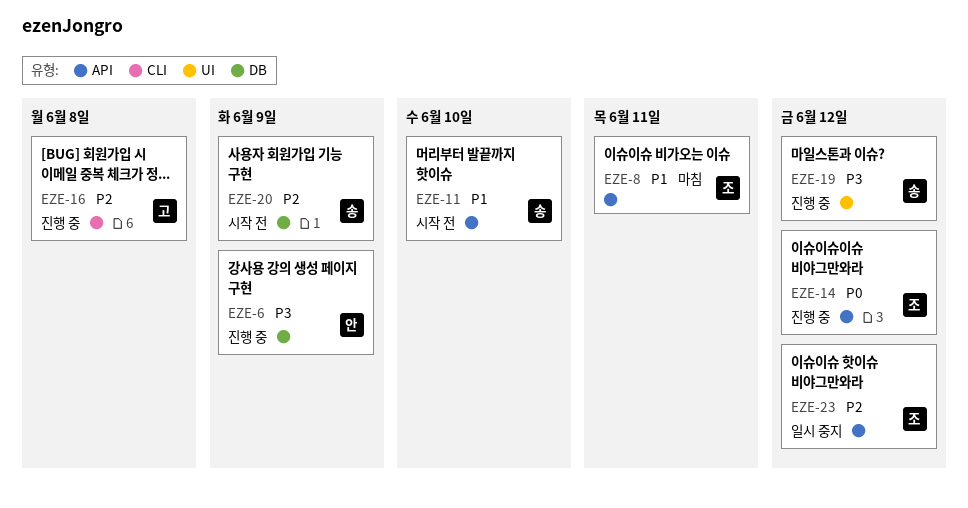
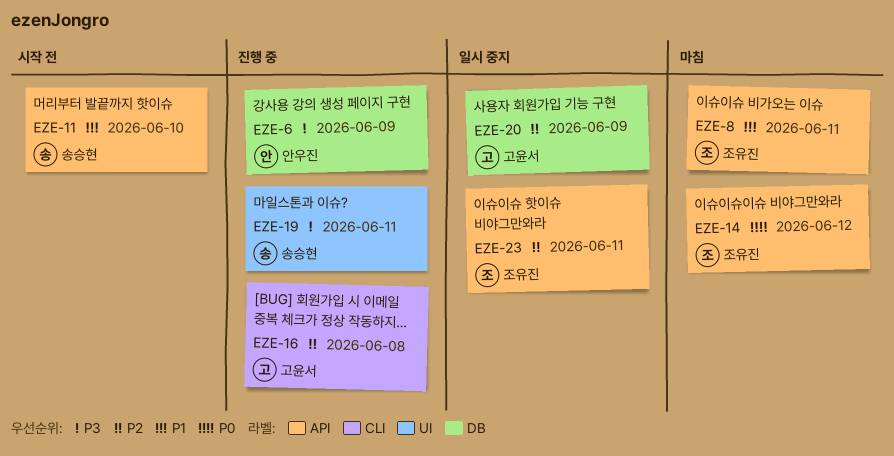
EZE-14, status: 진행 중 -> 마침
EZE-19, due: Jun 12 -> Jun 11
EZE-20, status: 시작 전 -> 일시 중지
EZE-20, owner: 송승현 -> 고윤서
EZE-23, due: Jun 12 -> Jun 11

